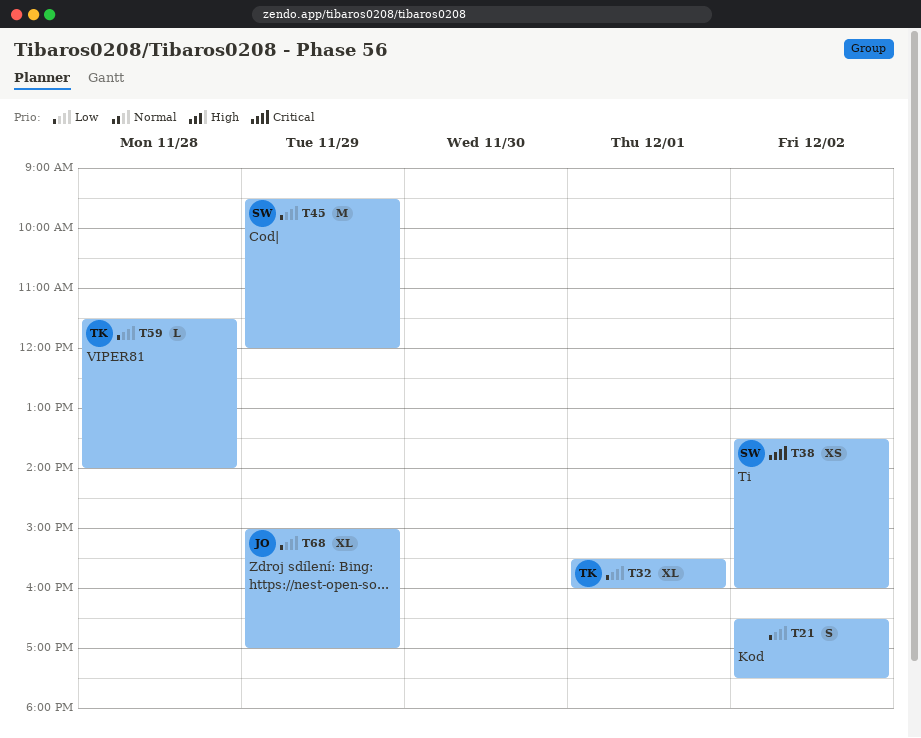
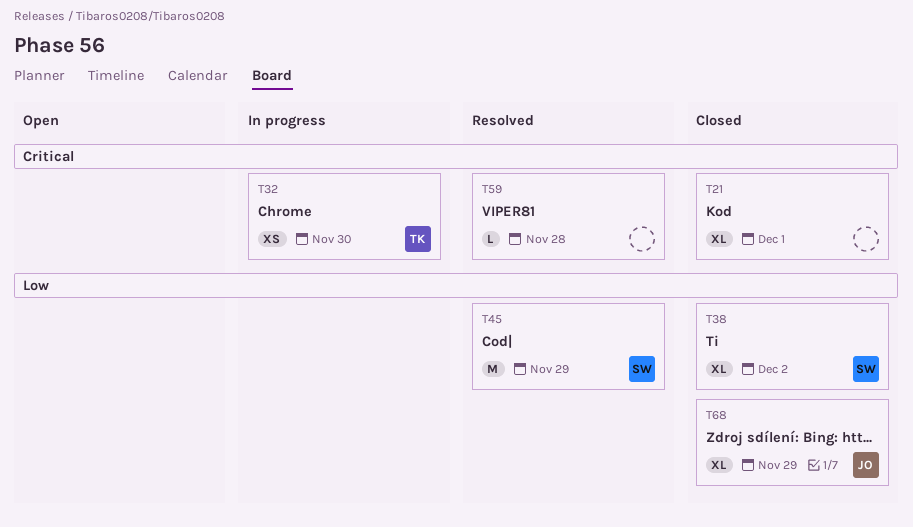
T21, priority: Low -> Critical
T21, estimate: S -> XL
T21, day: Dec 2 -> Dec 1
T32, priority: Low -> Critical
T32, estimate: XL -> XS
T32, day: Dec 1 -> Nov 30
T38, priority: Critical -> Low
T38, estimate: XS -> XL
T59, owner: TK -> none
T59, priority: Low -> Critical

